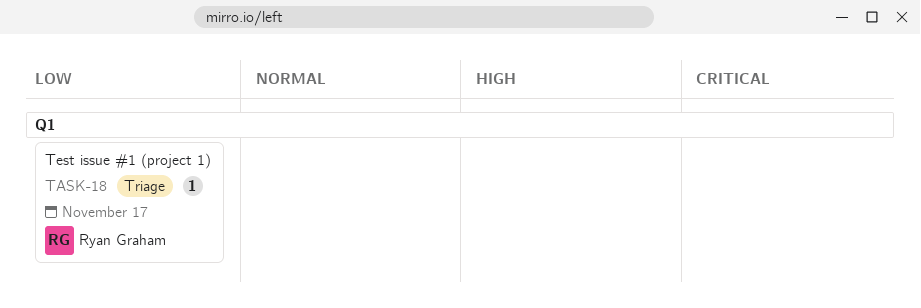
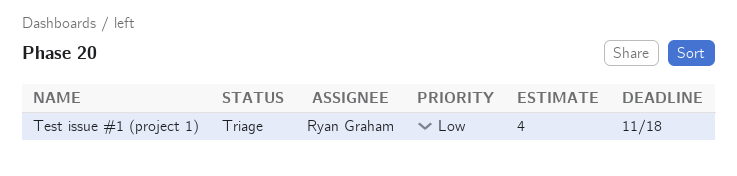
Test issue #1 (project 1), estimate: 1 -> 4
Test issue #1 (project 1), due: Nov 17 -> Nov 18

